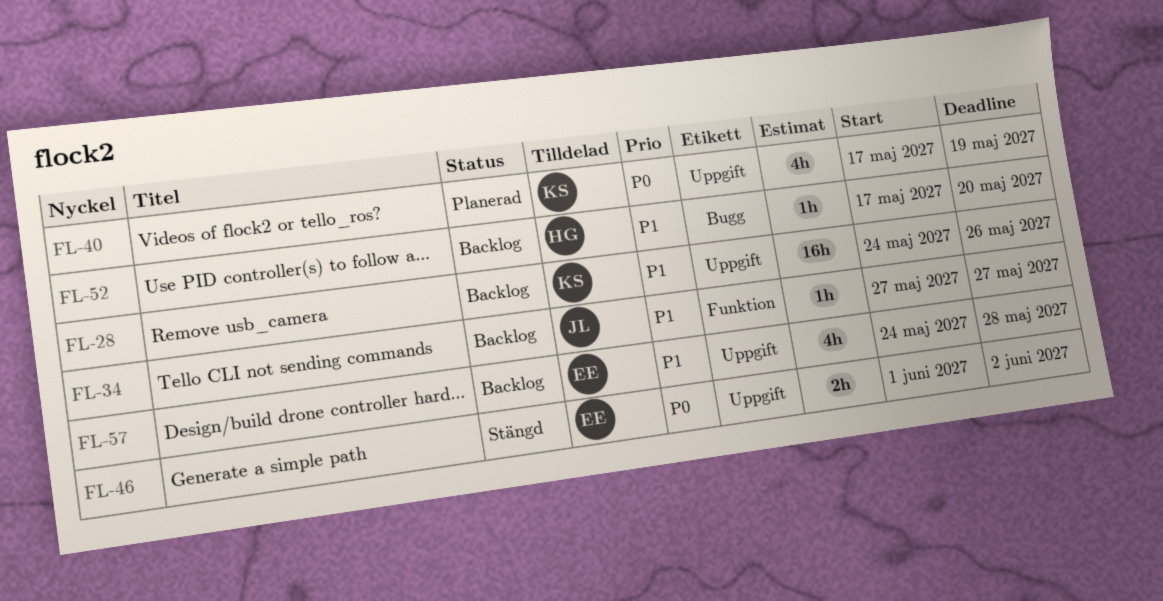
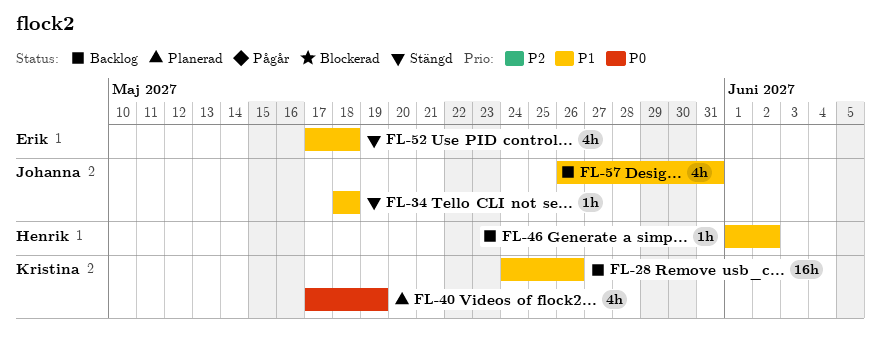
FL-34, status: Backlog -> Stängd
FL-34, start: May 27 -> May 18
FL-34, due: May 27 -> May 18
FL-46, status: Stängd -> Backlog
FL-46, owner: Erik -> Henrik
FL-46, priority: P0 -> P1
FL-46, estimate: 2h -> 1h
FL-52, status: Backlog -> Stängd
FL-52, owner: Henrik -> Erik
FL-52, estimate: 1h -> 4h
FL-52, due: May 20 -> May 18
FL-57, owner: Erik -> Johanna
FL-57, start: May 24 -> May 26
FL-57, due: May 28 -> May 31

